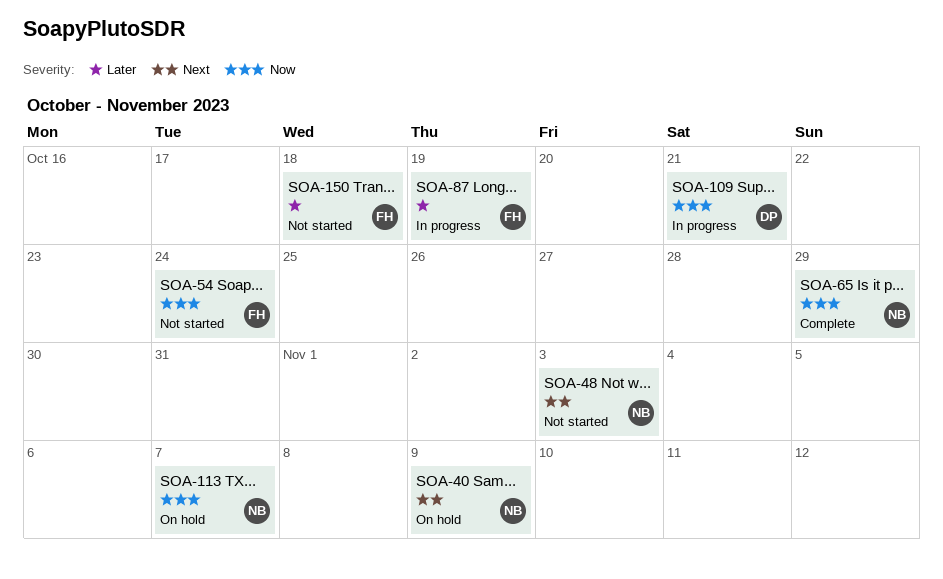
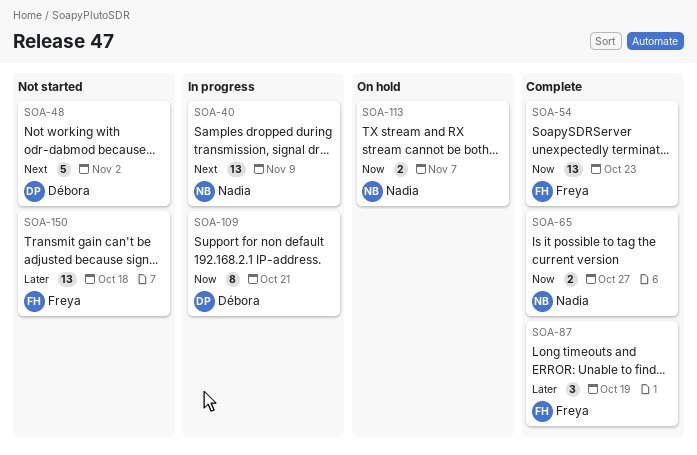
SOA-40, status: On hold -> In progress
SOA-48, owner: Nadia -> Débora
SOA-48, due: Nov 3 -> Nov 2
SOA-54, status: Not started -> Complete
SOA-54, due: Oct 24 -> Oct 23
SOA-65, due: Oct 29 -> Oct 27
SOA-87, status: In progress -> Complete

